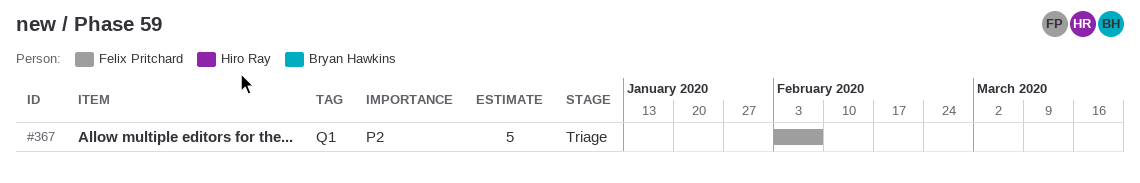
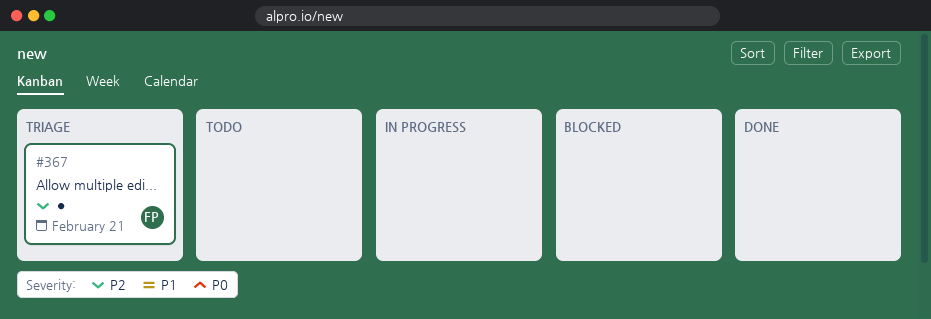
#367, estimate: 5 -> 1
#367, due: Feb 7 -> Feb 21

